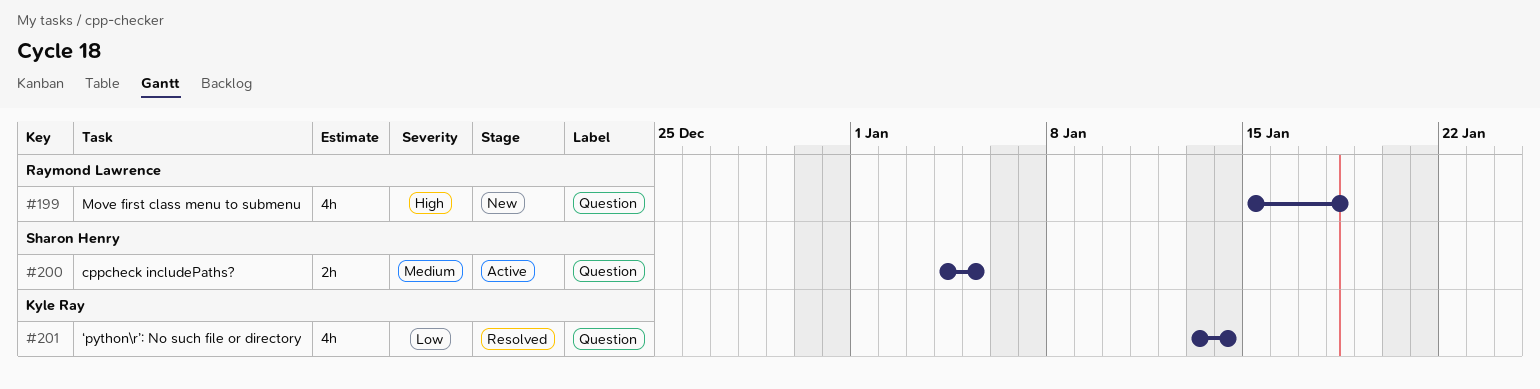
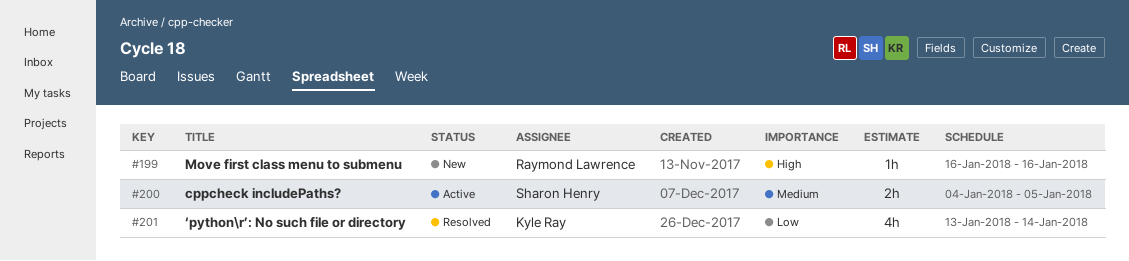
#199, estimate: 4h -> 1h
#199, start: Jan 15 -> Jan 16
#199, due: Jan 18 -> Jan 16

